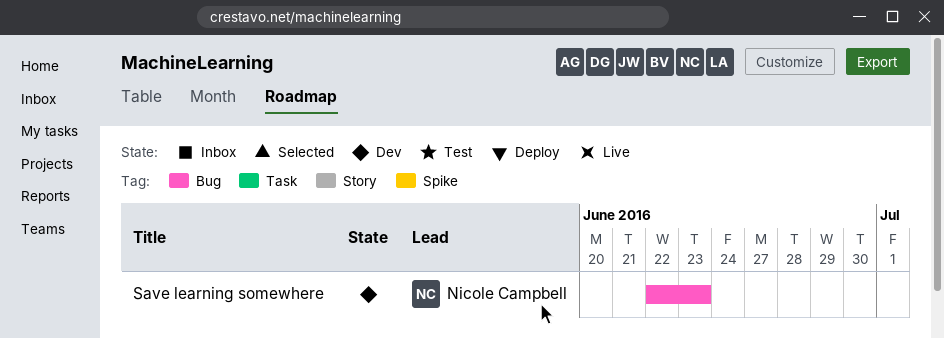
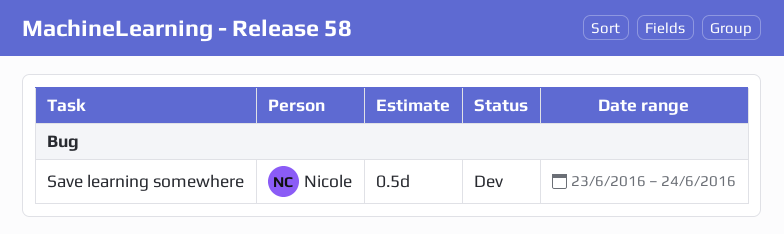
Save learning somewhere, start: Jun 22 -> Jun 23
Save learning somewhere, due: Jun 23 -> Jun 24

